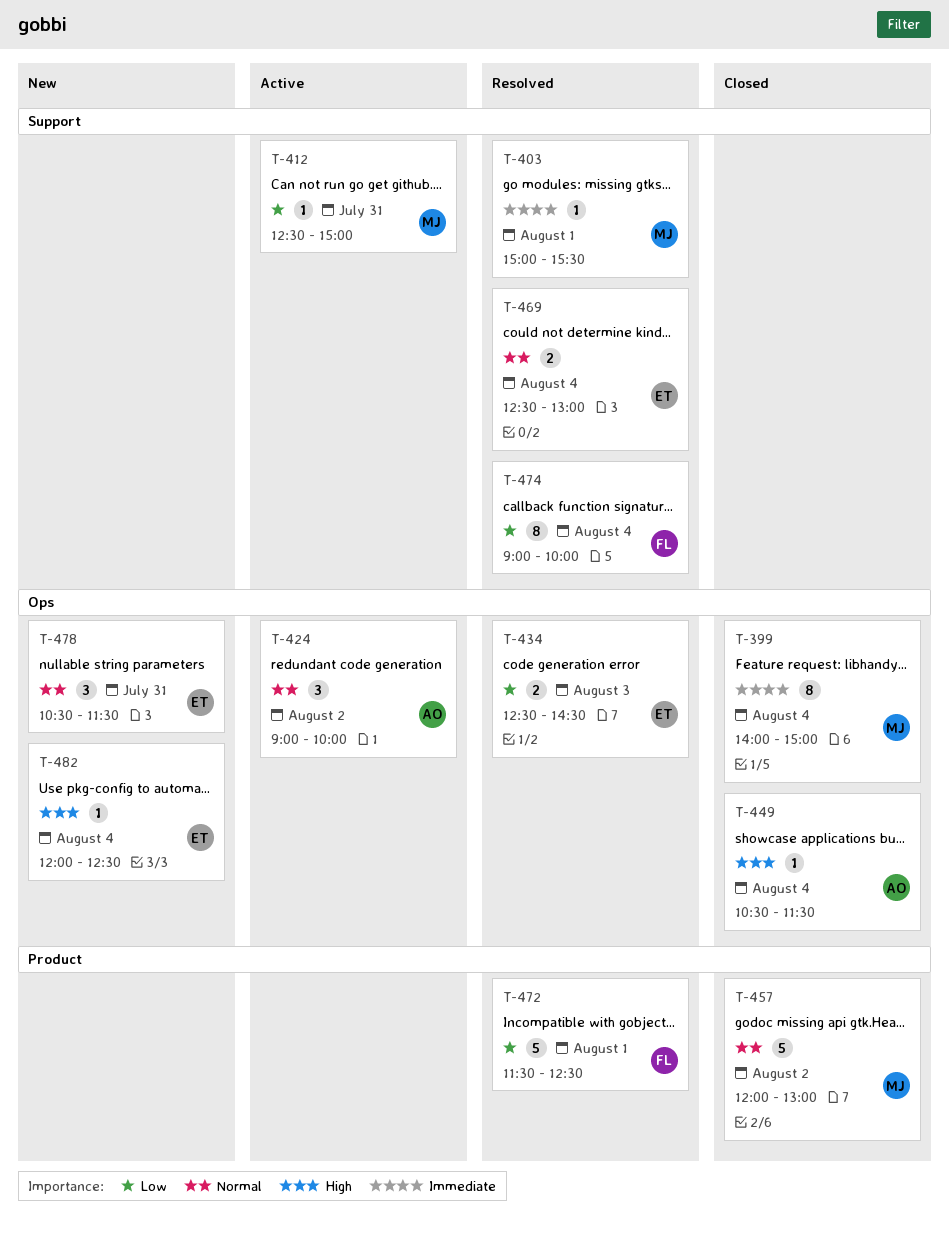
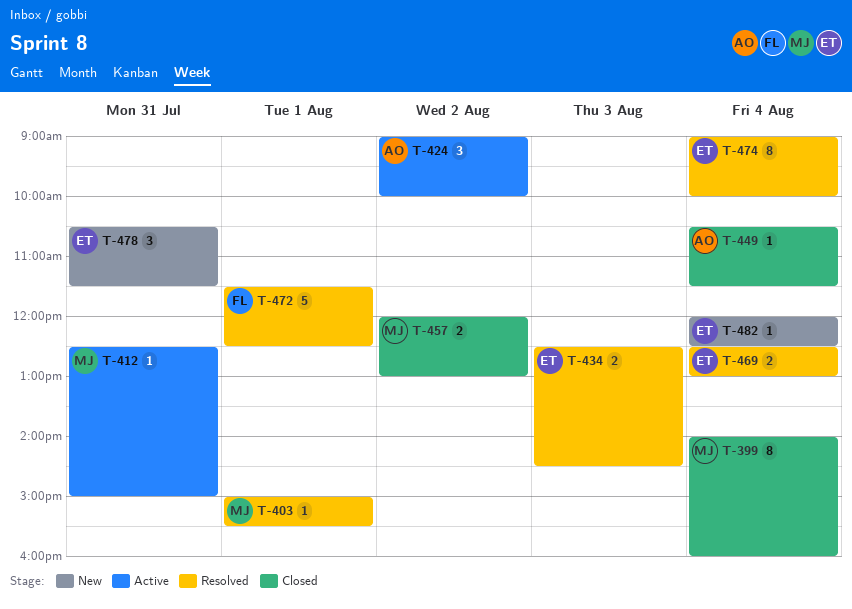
T-399, ends: 15:00 -> 16:00
T-457, estimate: 5 -> 2
T-474, owner: FL -> ET

